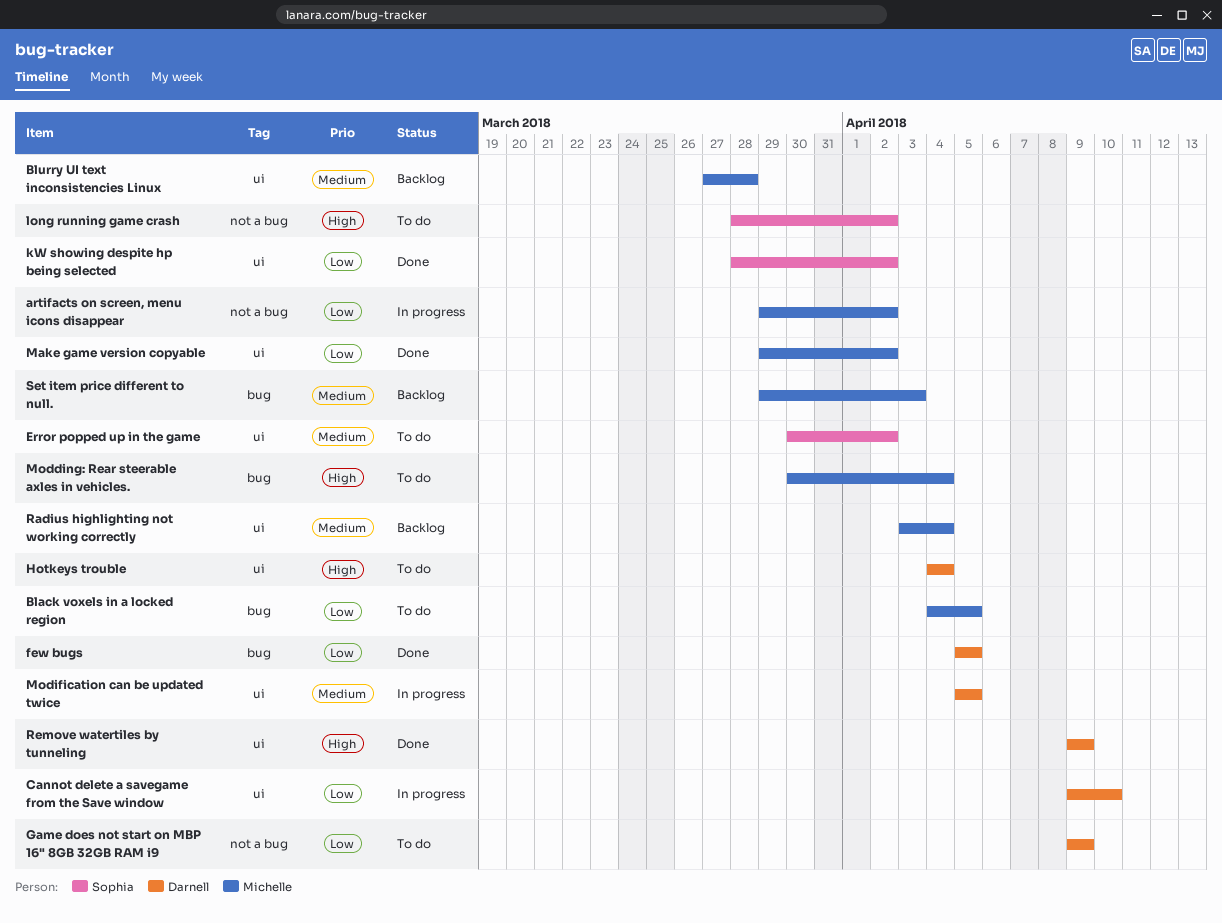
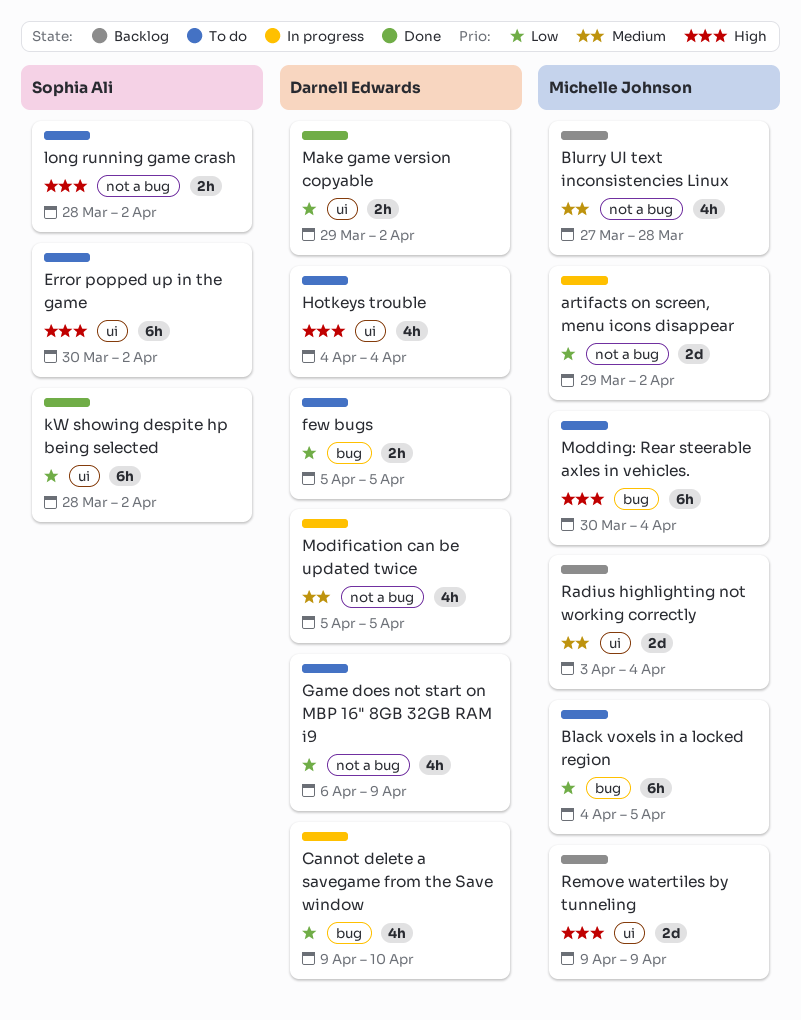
Blurry UI text inconsistencies Linux, label: ui -> not a bug
Cannot delete a savegame from the Save window, label: ui -> bug
Error popped up in the game, priority: Medium -> High
few bugs, status: Done -> To do
Game does not start on MBP 16" 8GB 32GB RAM i9, start: Apr 9 -> Apr 6
Make game version copyable, owner: Michelle Johnson -> Darnell Edwards
Modification can be updated twice, label: ui -> not a bug
Remove watertiles by tunneling, status: Done -> Backlog
Remove watertiles by tunneling, owner: Darnell Edwards -> Michelle Johnson
Set item price different to null.: present -> none

